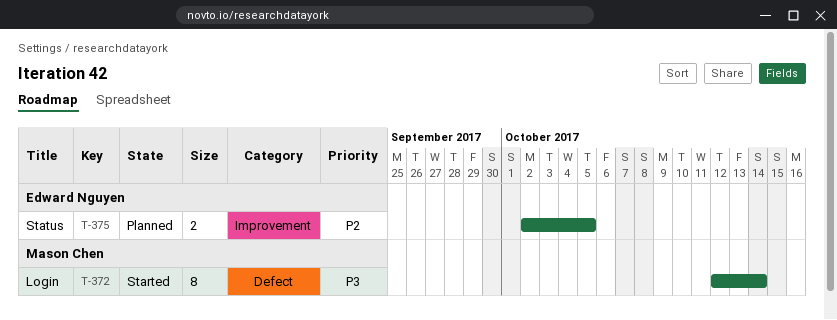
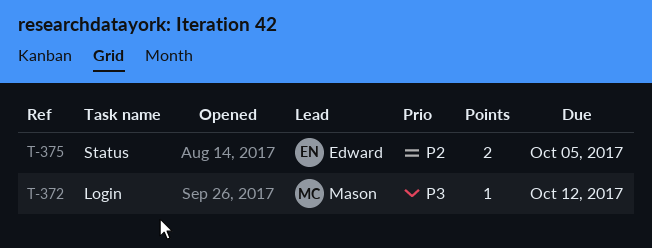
T-372, estimate: 8 -> 1
T-372, due: Oct 14 -> Oct 12

